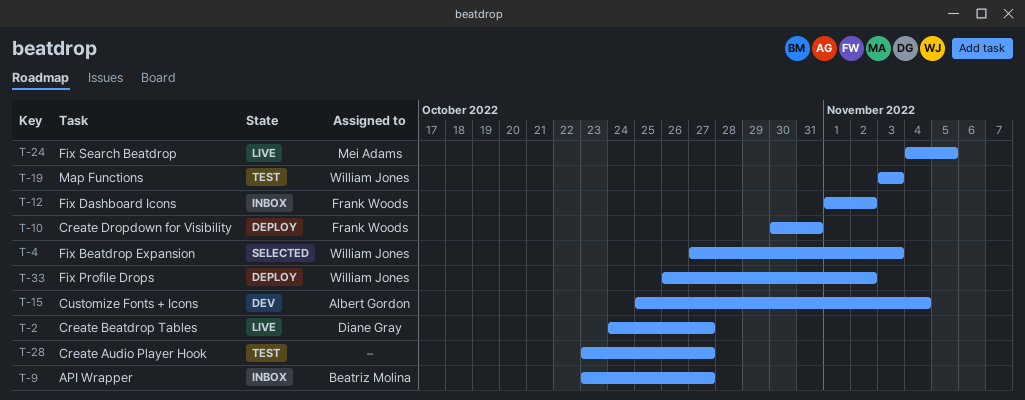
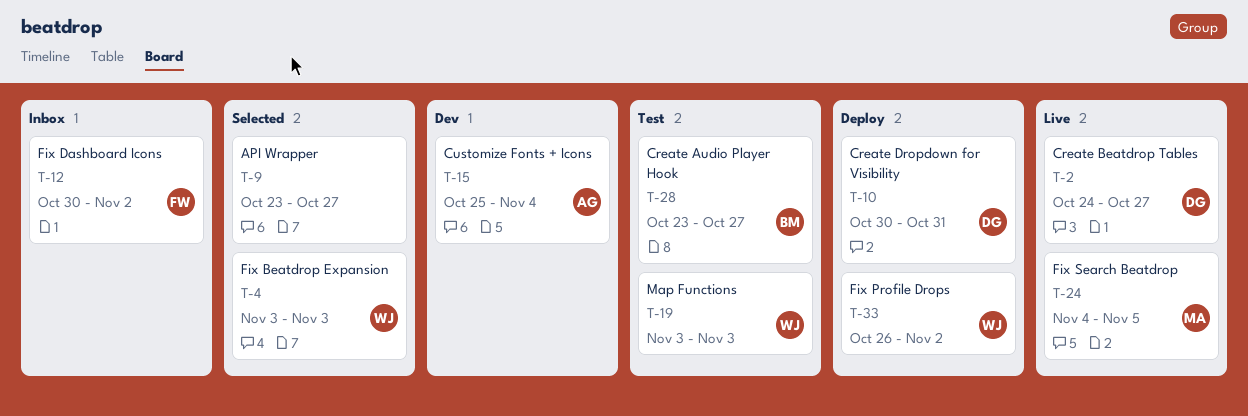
T-4, start: Oct 27 -> Nov 3
T-9, status: Inbox -> Selected
T-9, owner: Beatriz Molina -> none
T-10, owner: Frank Woods -> Diane Gray
T-12, start: Nov 1 -> Oct 30
T-28, owner: none -> Beatriz Molina

